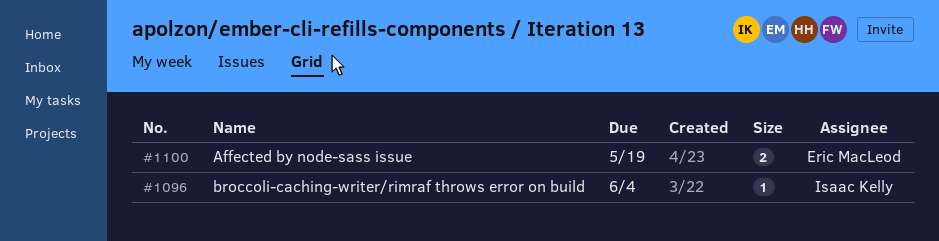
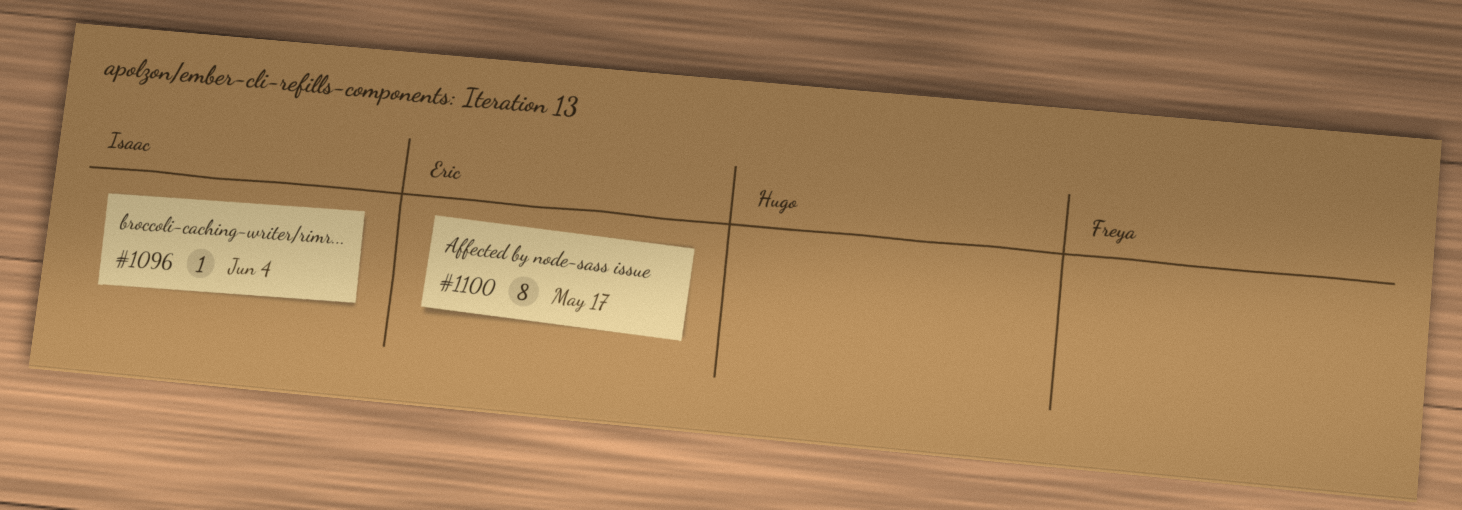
#1100, estimate: 2 -> 8
#1100, due: May 19 -> May 17

